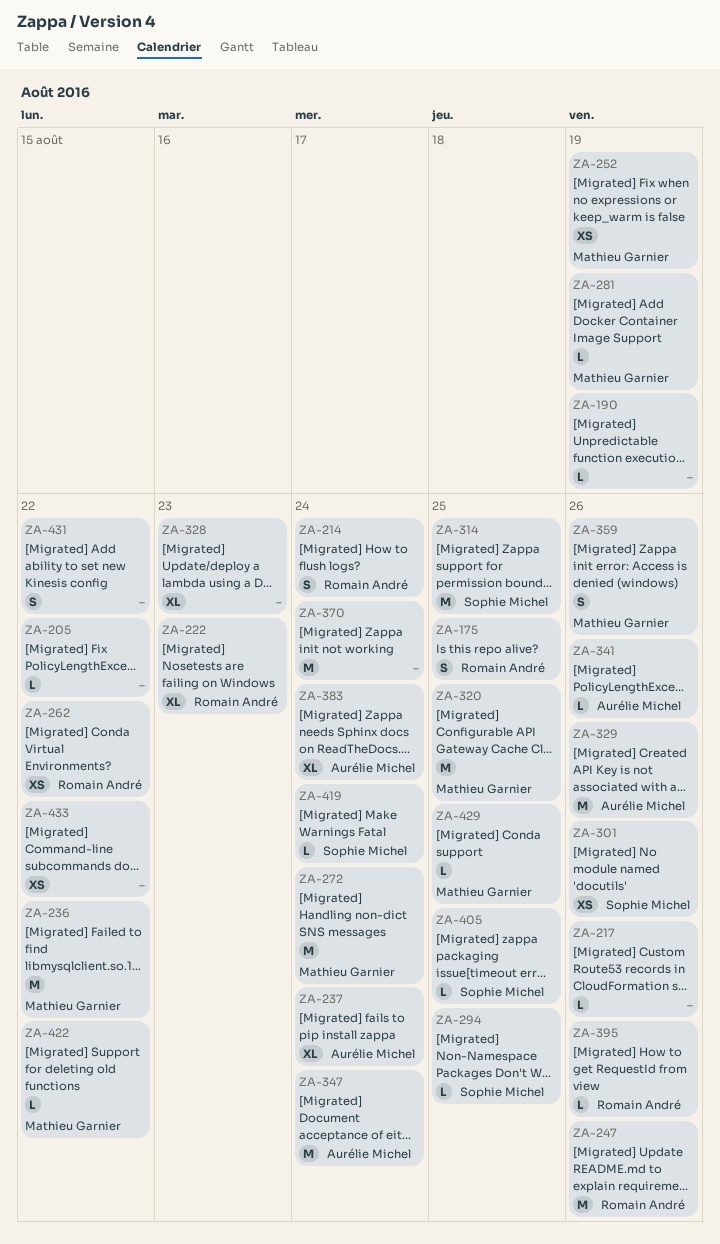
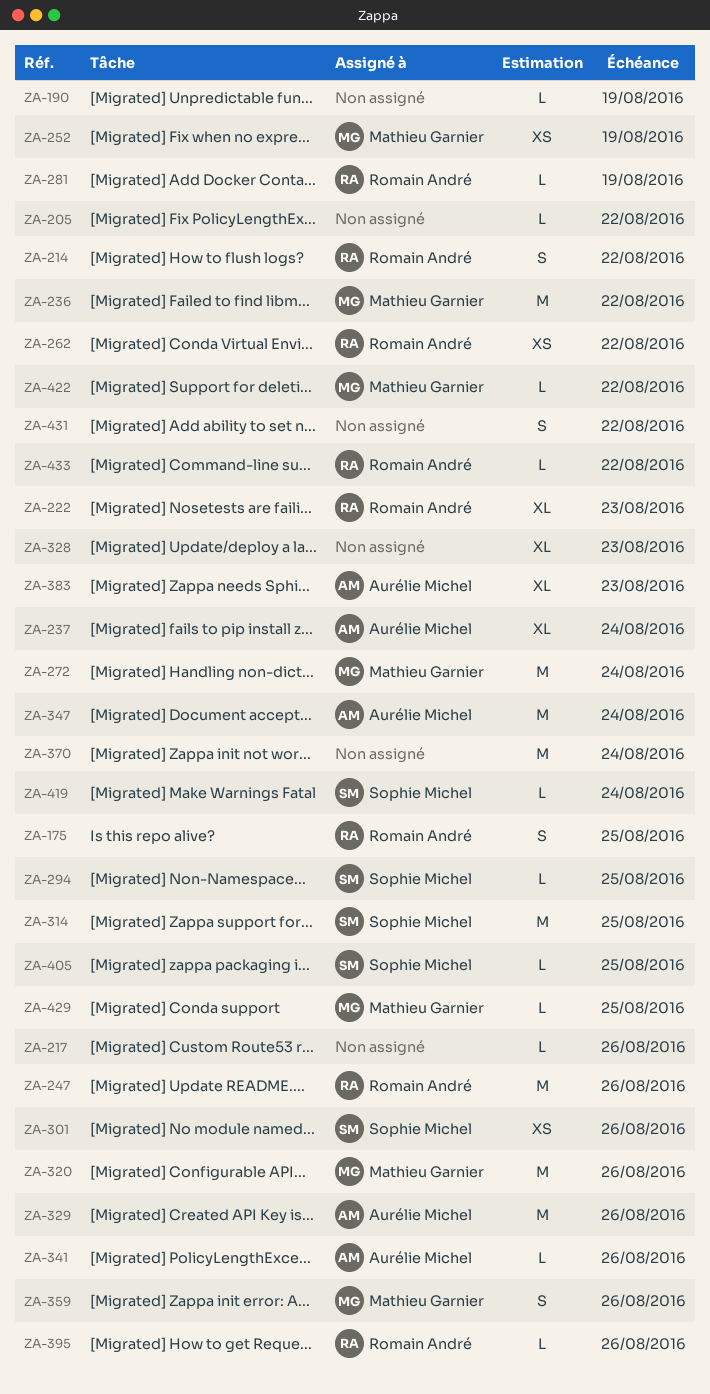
ZA-214, due: Aug 24 -> Aug 22
ZA-281, owner: Mathieu Garnier -> Romain André
ZA-320, due: Aug 25 -> Aug 26
ZA-383, due: Aug 24 -> Aug 23
ZA-433, owner: none -> Romain André
ZA-433, estimate: XS -> L

